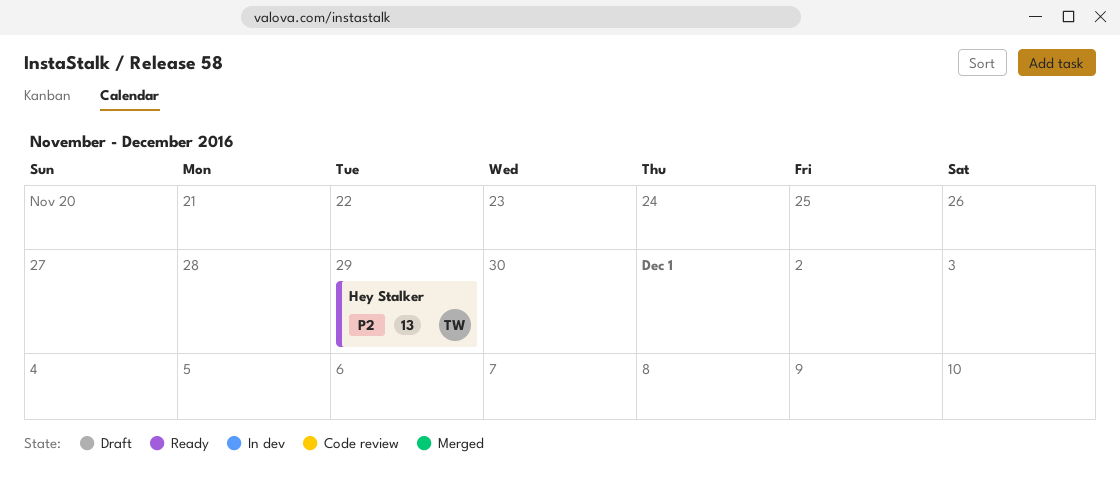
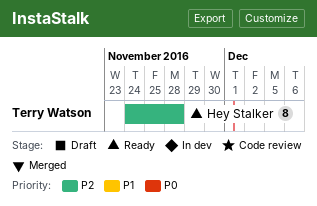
Hey Stalker, estimate: 13 -> 8
Hey Stalker, due: Nov 29 -> Nov 28

